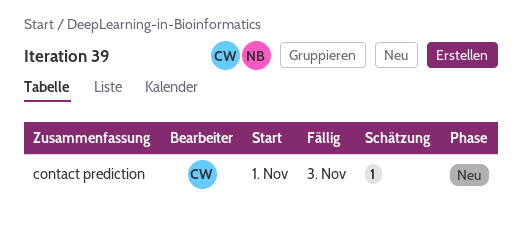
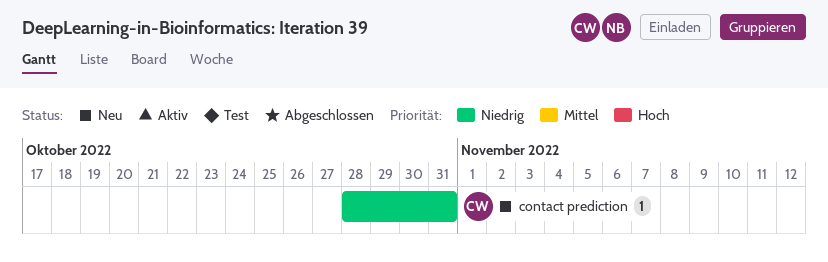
contact prediction, start: Nov 1 -> Oct 28
contact prediction, due: Nov 3 -> Oct 31

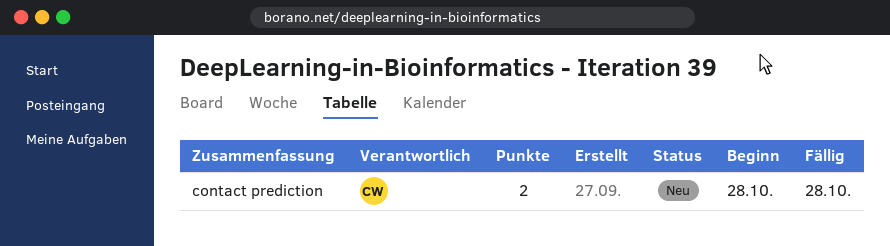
contact prediction, estimate: 1 -> 2
contact prediction, due: Oct 31 -> Oct 28

